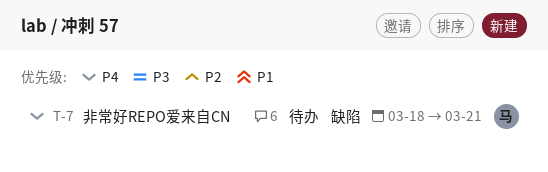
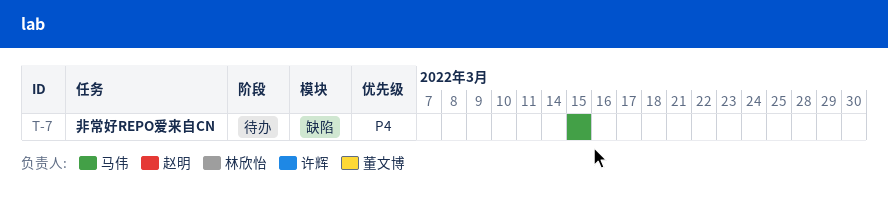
T-7, start: Mar 18 -> Mar 15
T-7, due: Mar 21 -> Mar 15

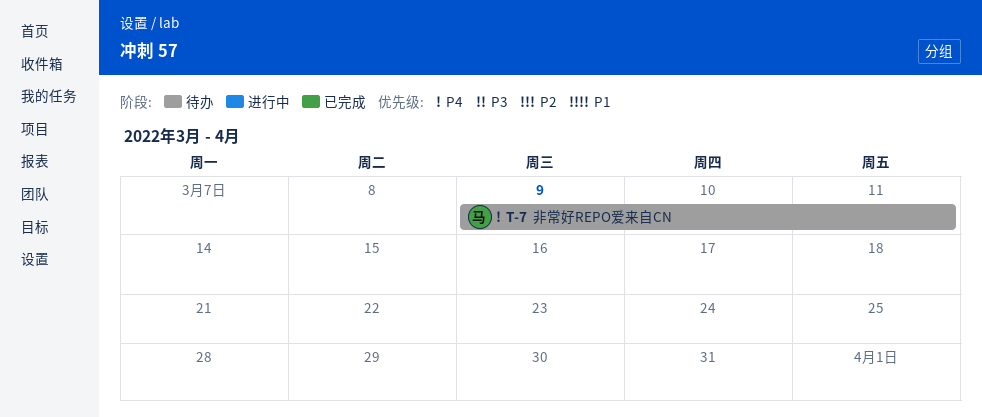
T-7, start: Mar 15 -> Mar 9
T-7, due: Mar 15 -> Mar 11

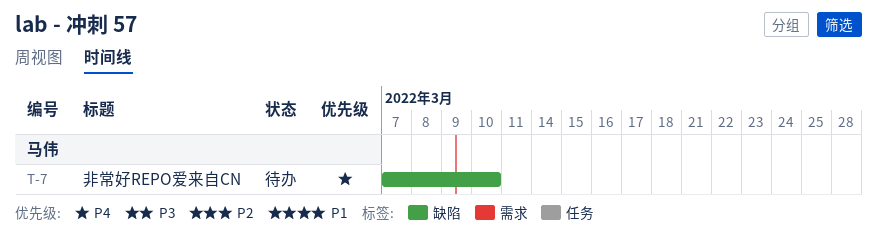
T-7, start: Mar 9 -> Mar 7
T-7, due: Mar 11 -> Mar 10

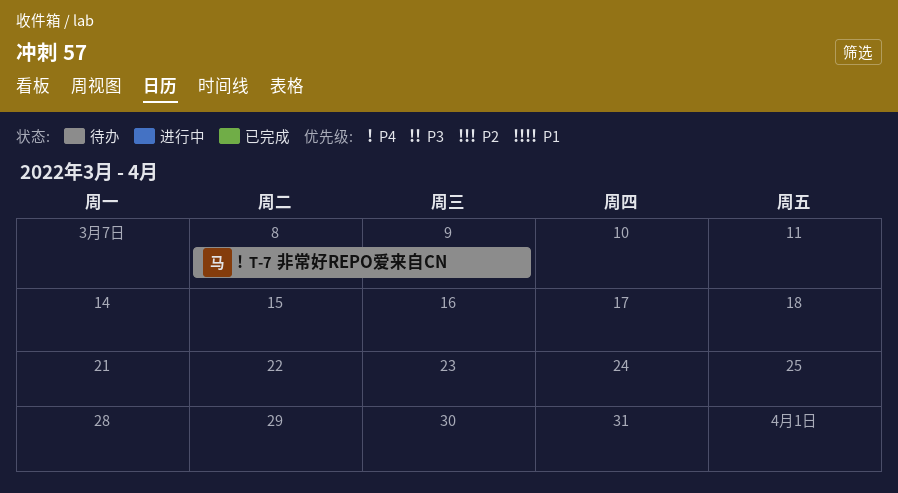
T-7, start: Mar 7 -> Mar 8
T-7, due: Mar 10 -> Mar 9

